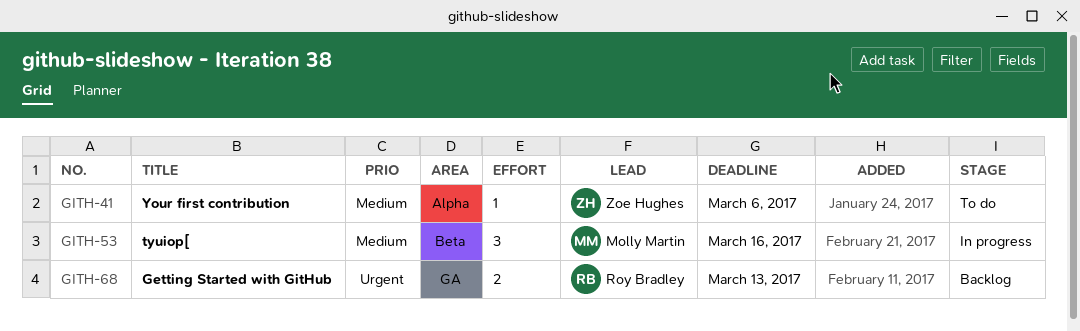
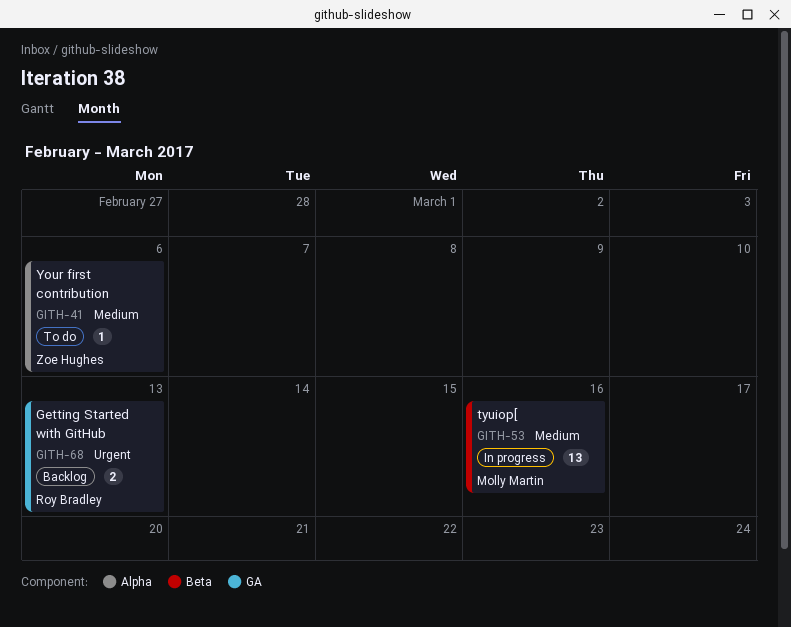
GITH-53, estimate: 3 -> 13

